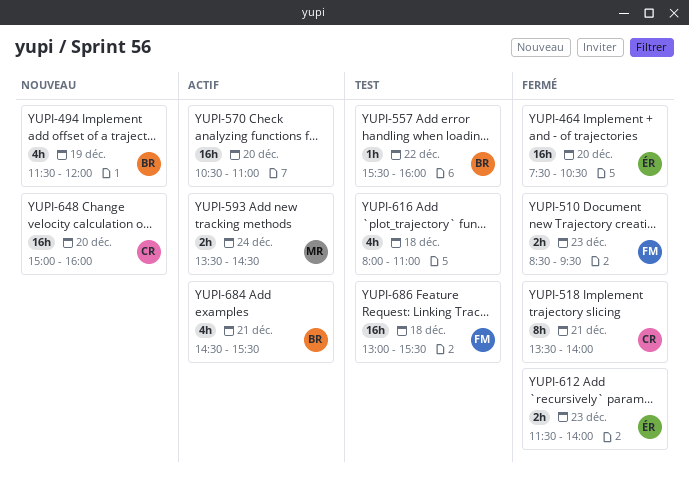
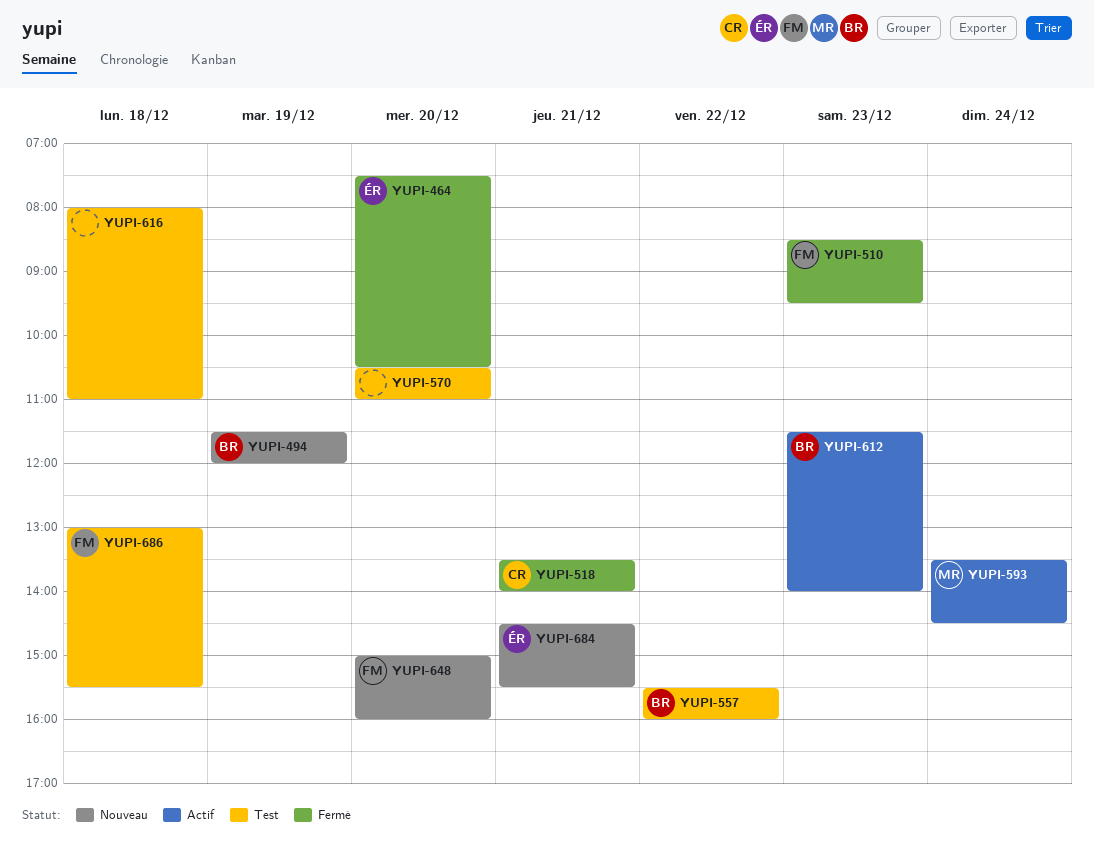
YUPI-570, status: Actif -> Test
YUPI-612, status: Fermé -> Actif
YUPI-612, owner: ÉR -> BR
YUPI-648, owner: CR -> FM
YUPI-684, status: Actif -> Nouveau
YUPI-684, owner: BR -> ÉR

